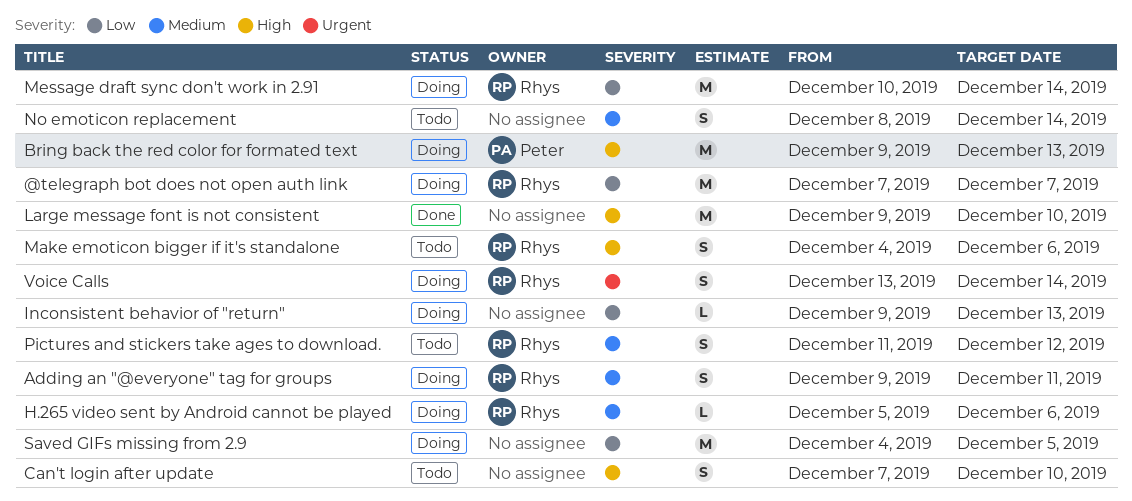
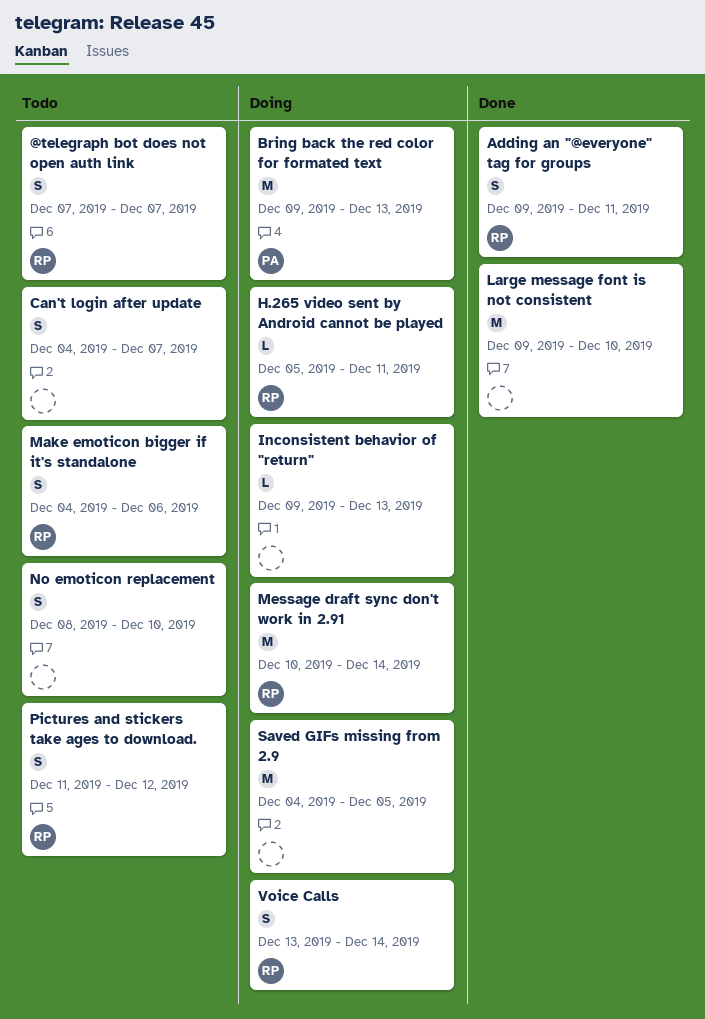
@telegraph bot does not open auth link, status: Doing -> Todo
@telegraph bot does not open auth link, estimate: M -> S
Adding an "@everyone" tag for groups, status: Doing -> Done
Can't login after update, start: Dec 7 -> Dec 4
Can't login after update, due: Dec 10 -> Dec 7
H.265 video sent by Android cannot be played, due: Dec 6 -> Dec 11
No emoticon replacement, due: Dec 14 -> Dec 10

